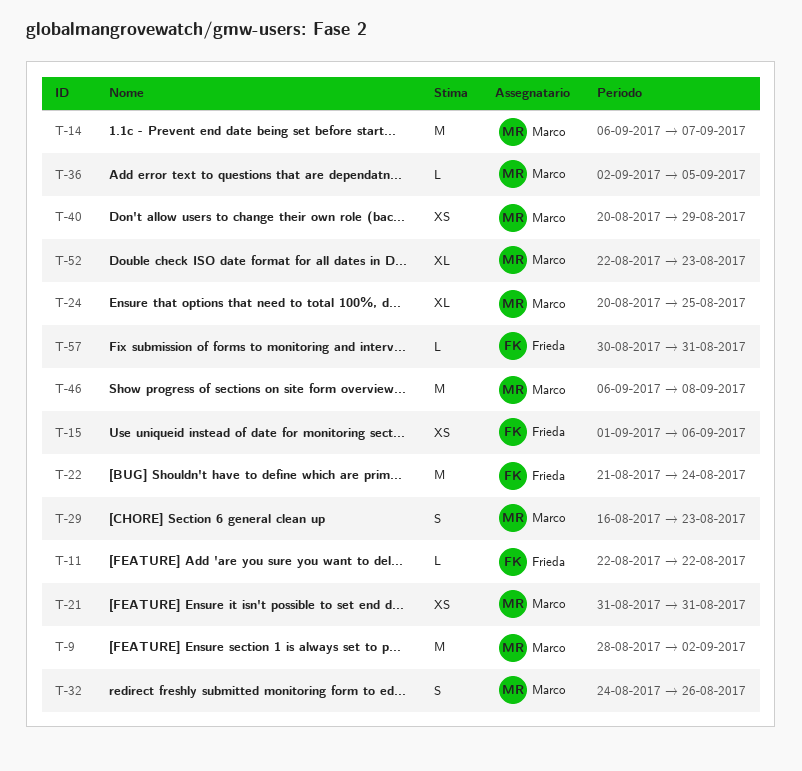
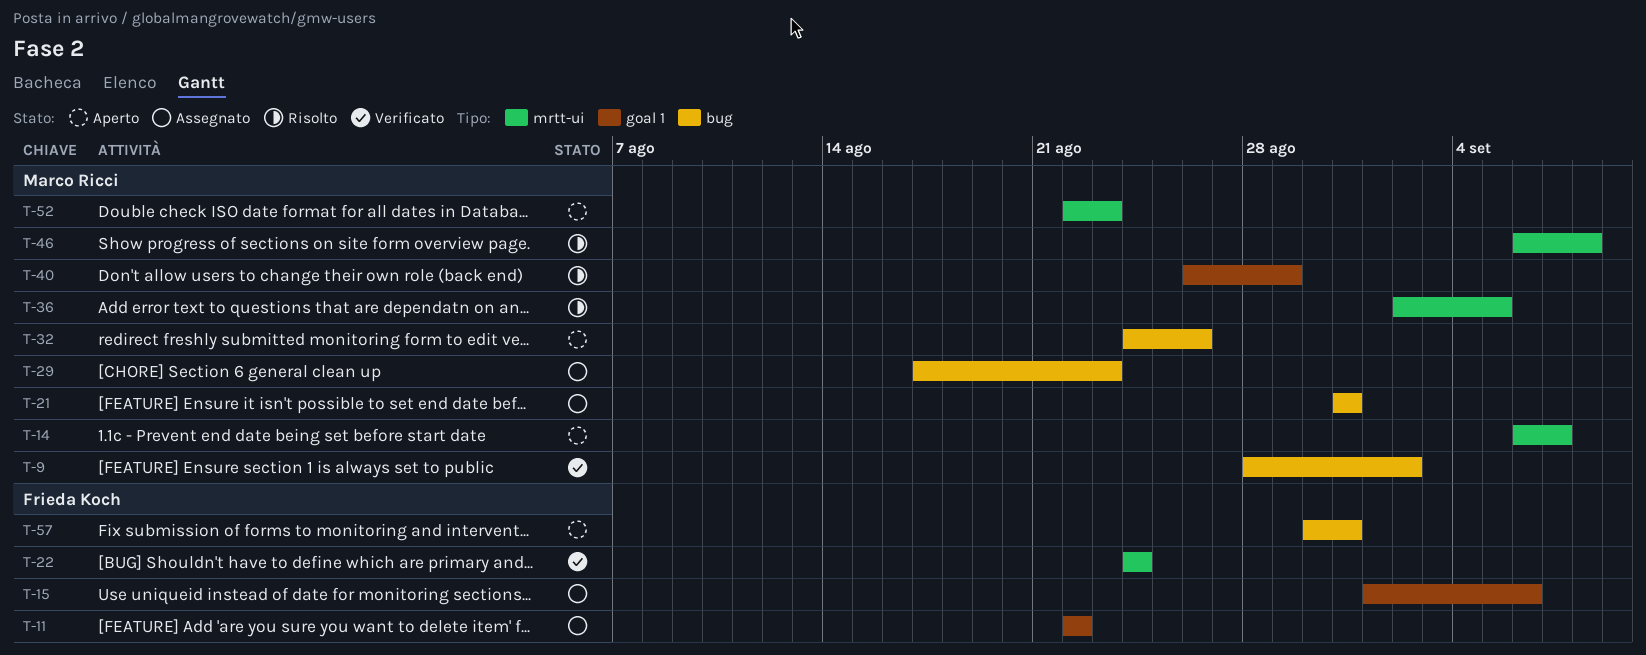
T-22, start: Aug 21 -> Aug 24
T-24: present -> none
T-29, start: Aug 16 -> Aug 17
T-40, start: Aug 20 -> Aug 26

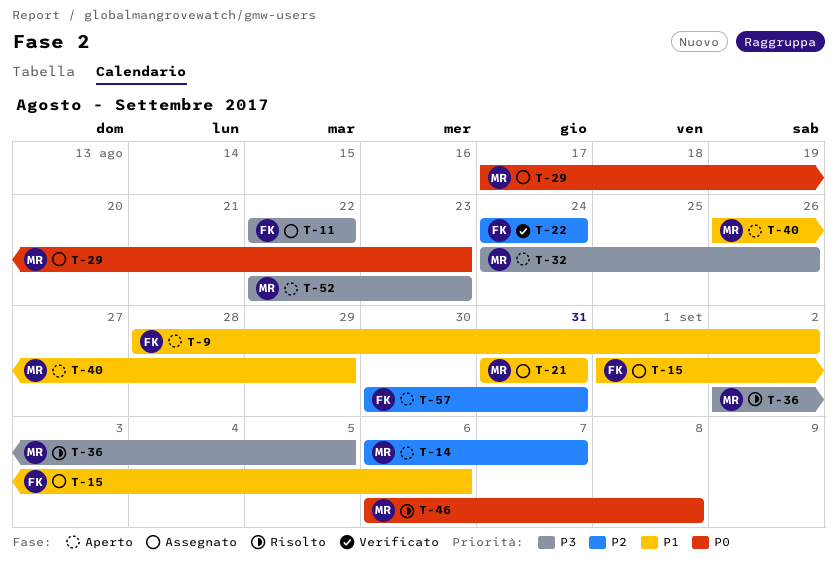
T-9, status: Verificato -> Aperto
T-9, owner: Marco Ricci -> Frieda Koch
T-40, status: Risolto -> Aperto

